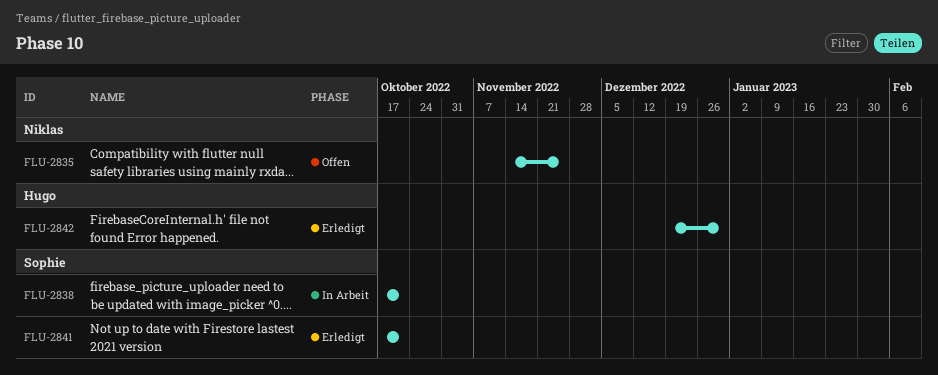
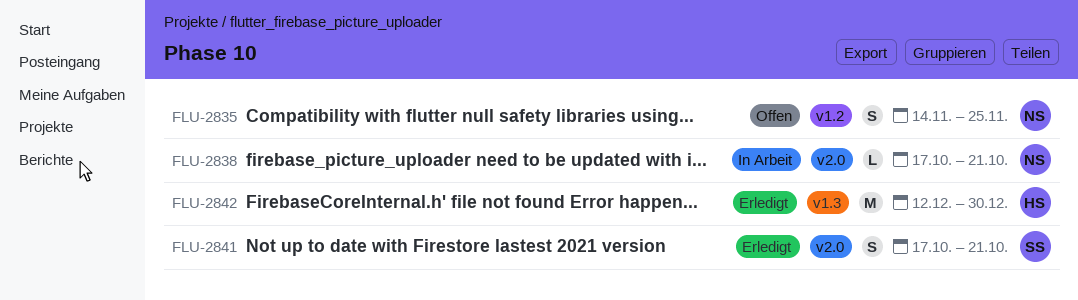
FLU-2838, owner: Sophie -> Niklas
FLU-2842, start: Dec 19 -> Dec 12

